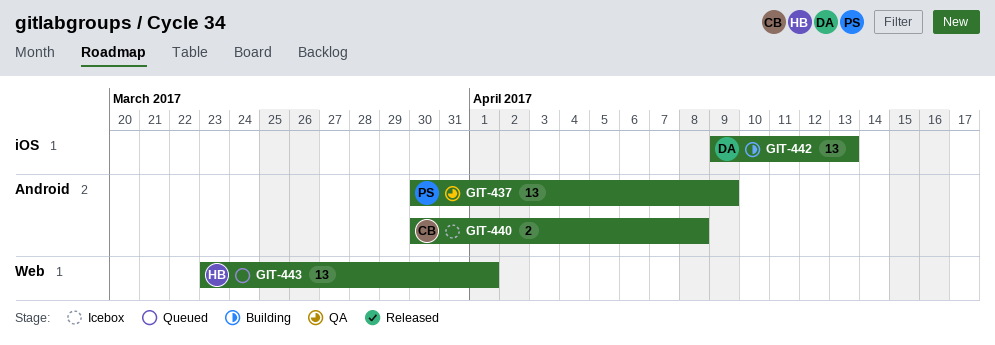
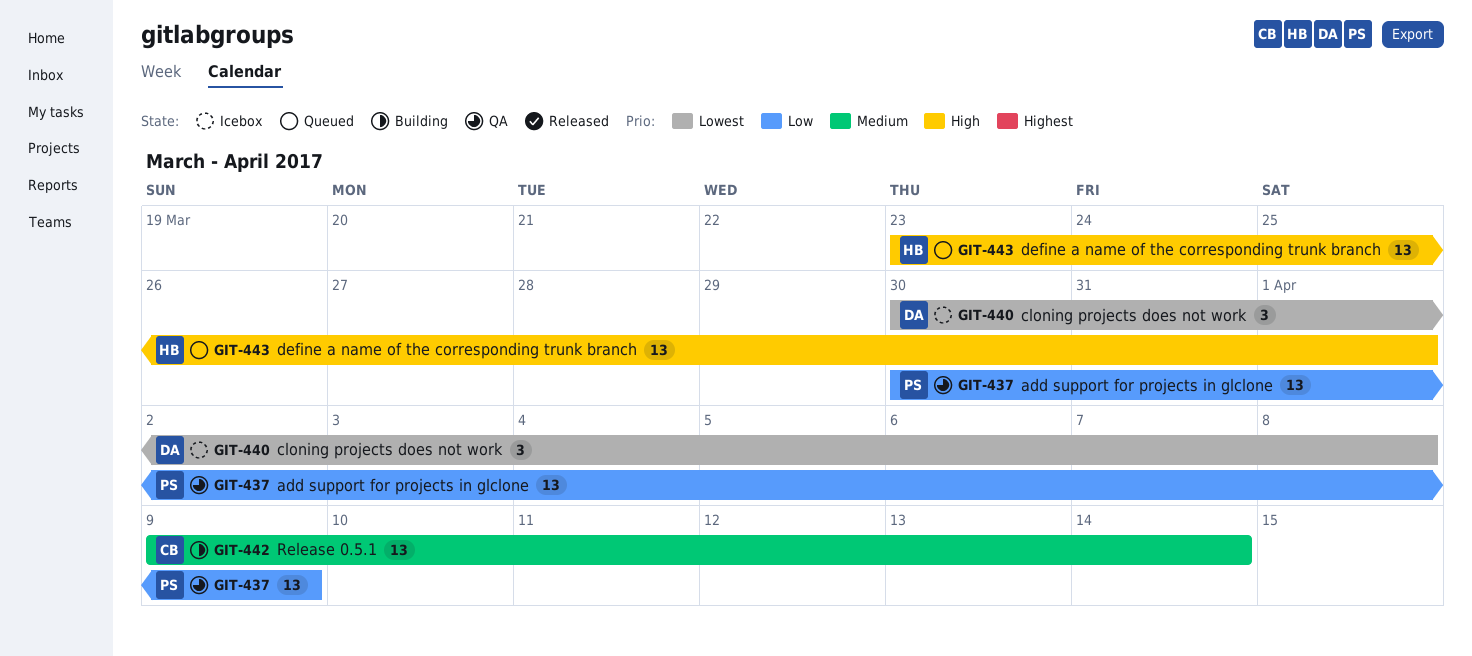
GIT-440, owner: CB -> DA
GIT-440, estimate: 2 -> 3
GIT-442, owner: DA -> CB
GIT-442, due: Apr 13 -> Apr 14

